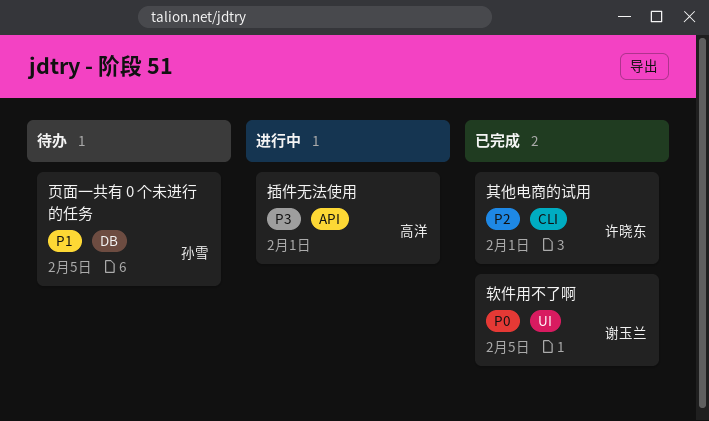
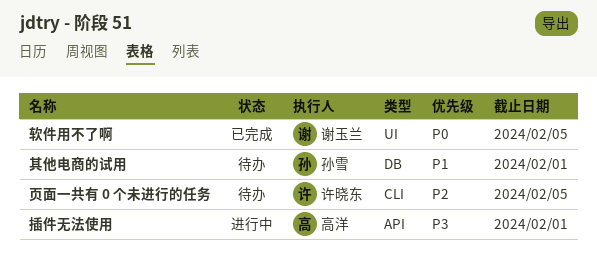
其他电商的试用, status: 已完成 -> 待办
其他电商的试用, owner: 许晓东 -> 孙雪
其他电商的试用, priority: P2 -> P1
其他电商的试用, label: CLI -> DB
页面一共有 0 个未进行的任务, owner: 孙雪 -> 许晓东
页面一共有 0 个未进行的任务, priority: P1 -> P2
页面一共有 0 个未进行的任务, label: DB -> CLI

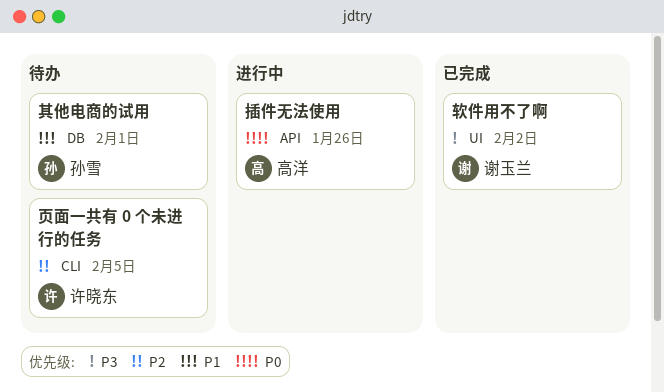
插件无法使用, priority: P3 -> P0
插件无法使用, due: Feb 1 -> Jan 26
软件用不了啊, priority: P0 -> P3
软件用不了啊, due: Feb 5 -> Feb 2

